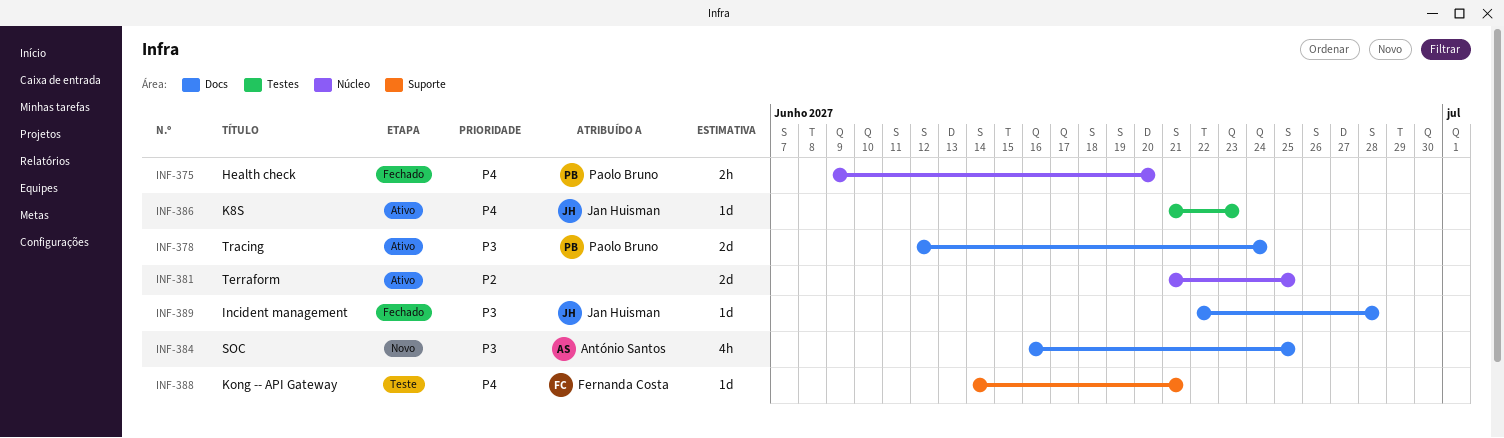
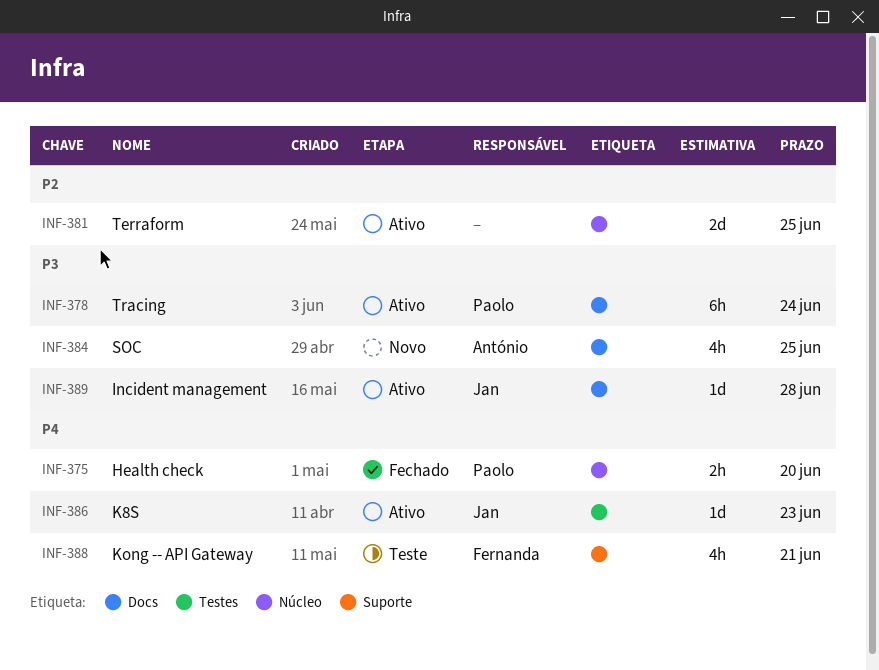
INF-378, estimate: 2d -> 6h
INF-388, estimate: 1d -> 4h
INF-389, status: Fechado -> Ativo

